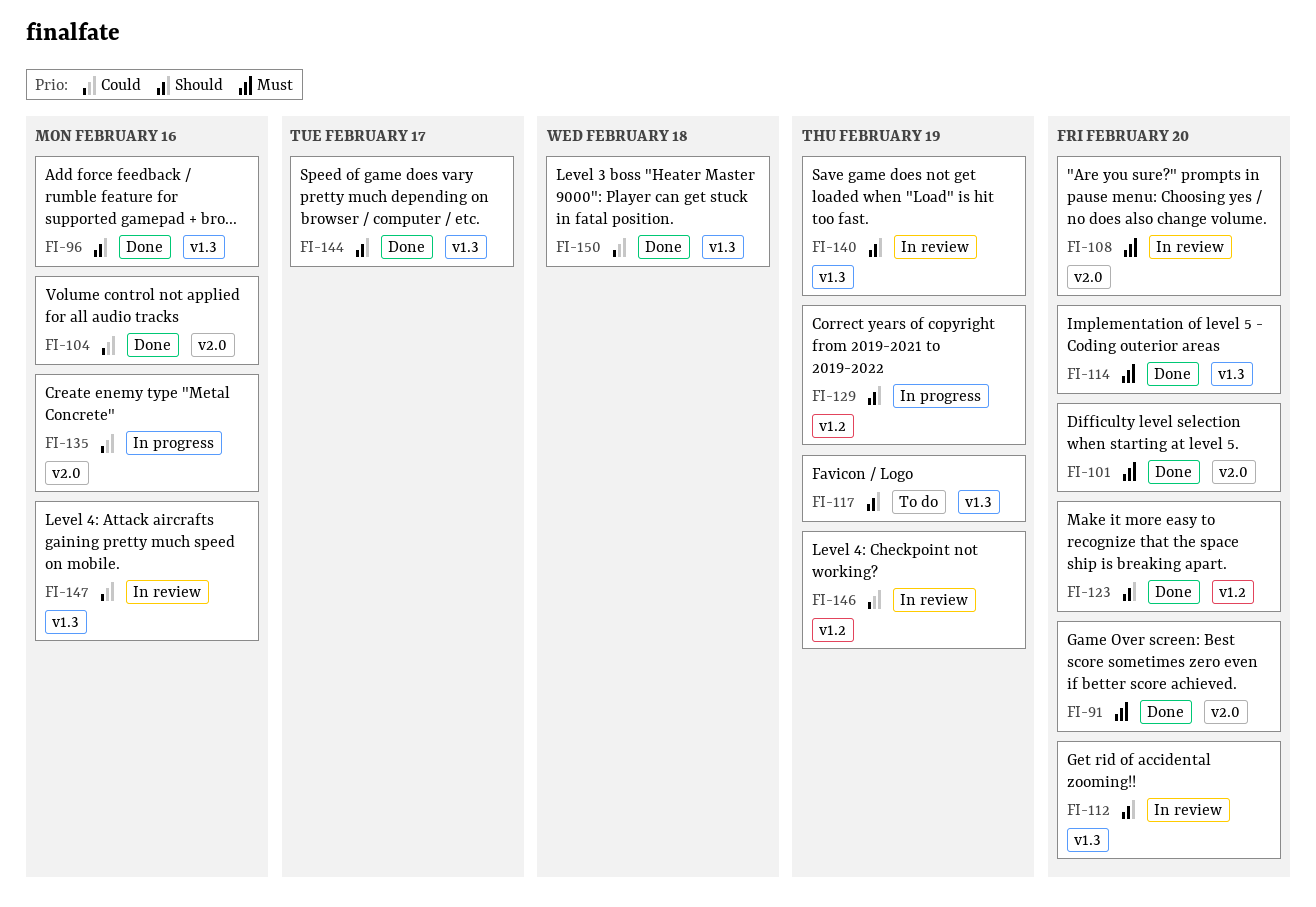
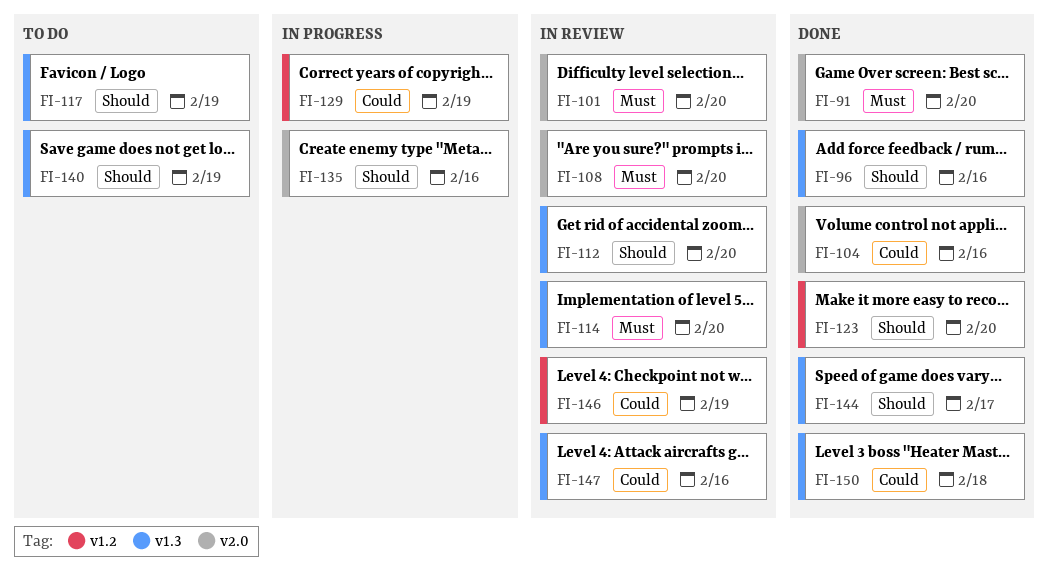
FI-101, status: Done -> In review
FI-114, status: Done -> In review
FI-129, priority: Should -> Could
FI-135, priority: Could -> Should
FI-140, status: In review -> To do

